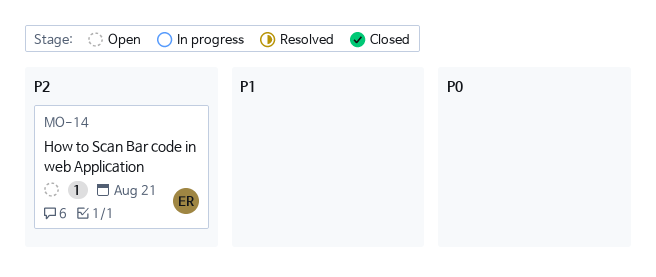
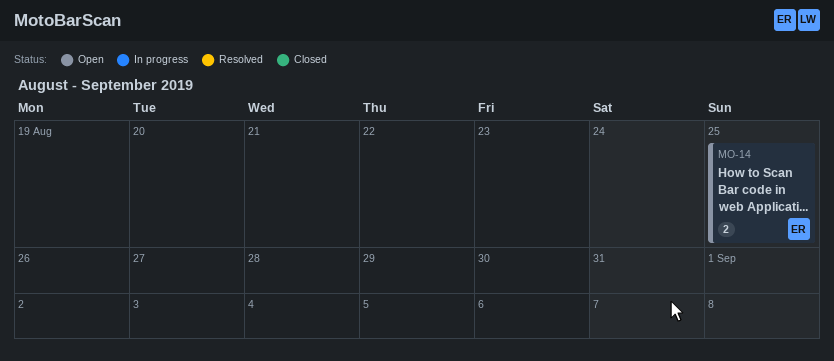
MO-14, estimate: 1 -> 2
MO-14, due: Aug 21 -> Aug 25

